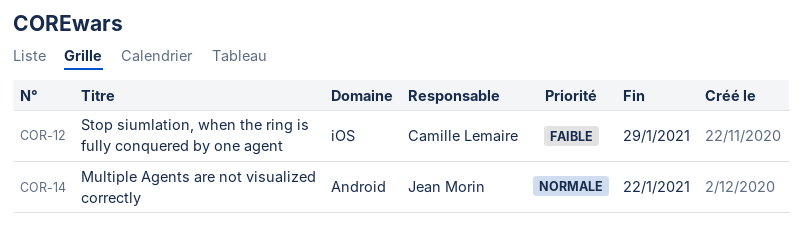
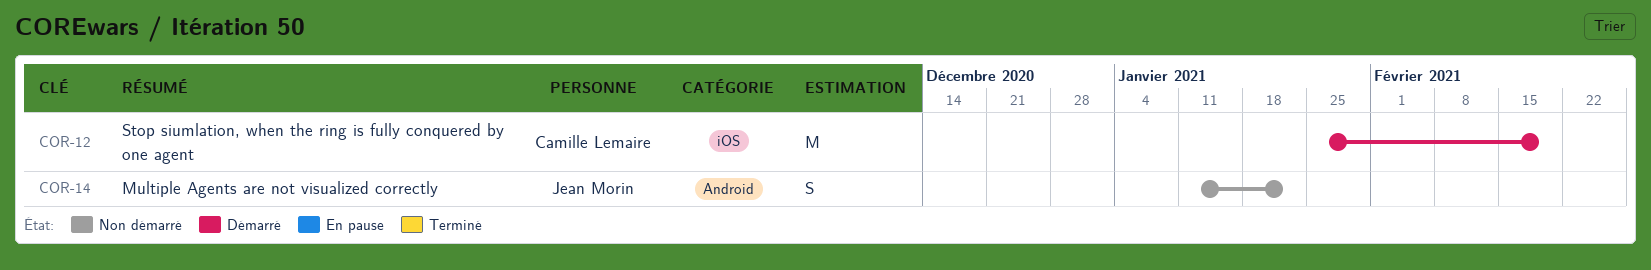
COR-12, due: Jan 29 -> Feb 19

